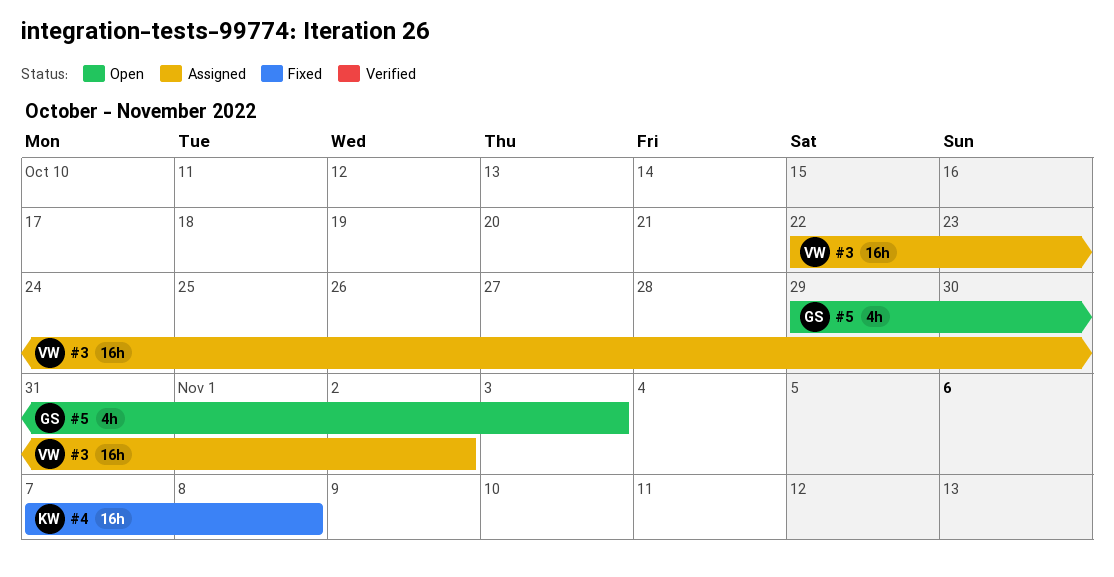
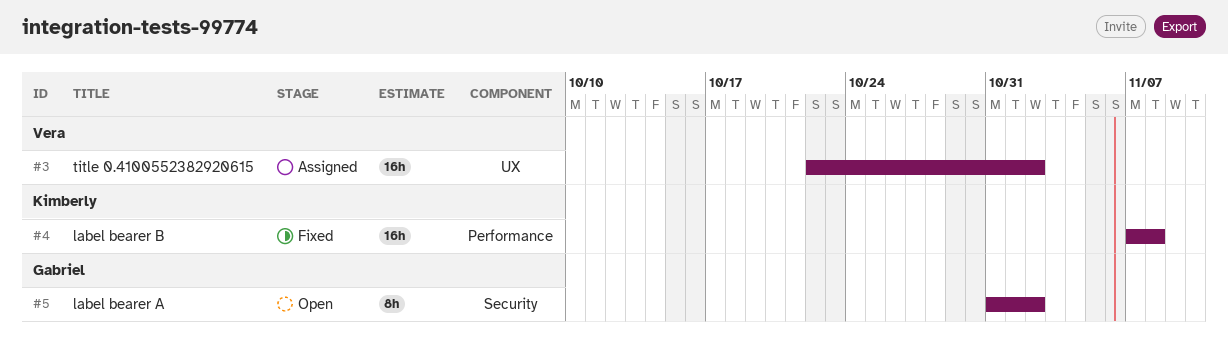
#5, estimate: 4h -> 8h
#5, start: Oct 29 -> Oct 31
#5, due: Nov 3 -> Nov 2

